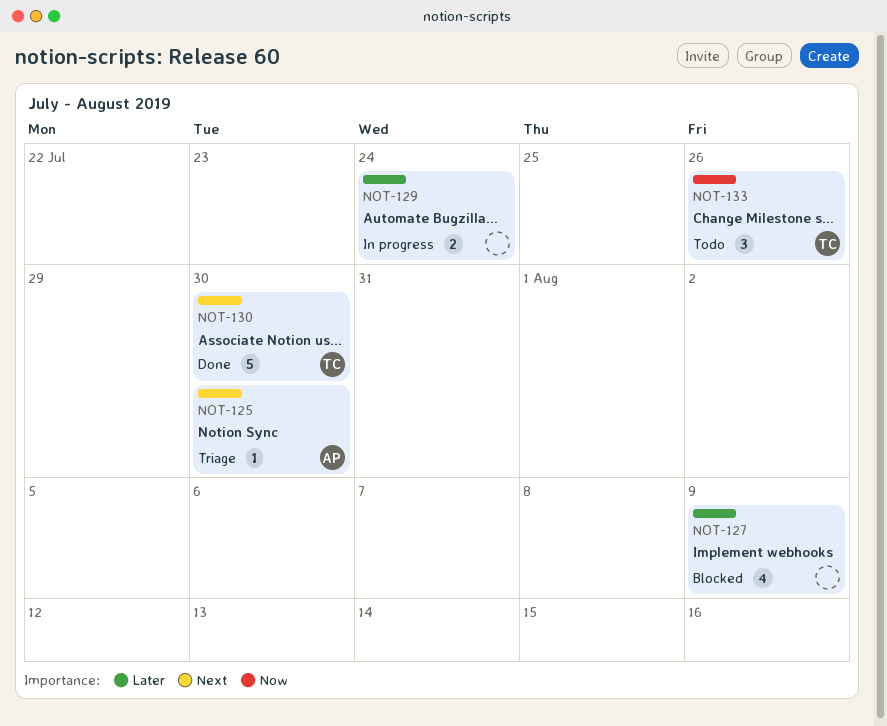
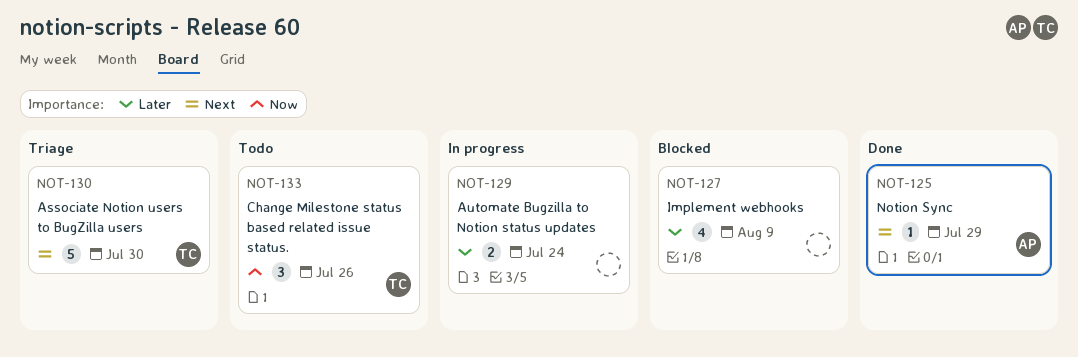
NOT-125, status: Triage -> Done
NOT-125, due: Jul 30 -> Jul 29
NOT-130, status: Done -> Triage

